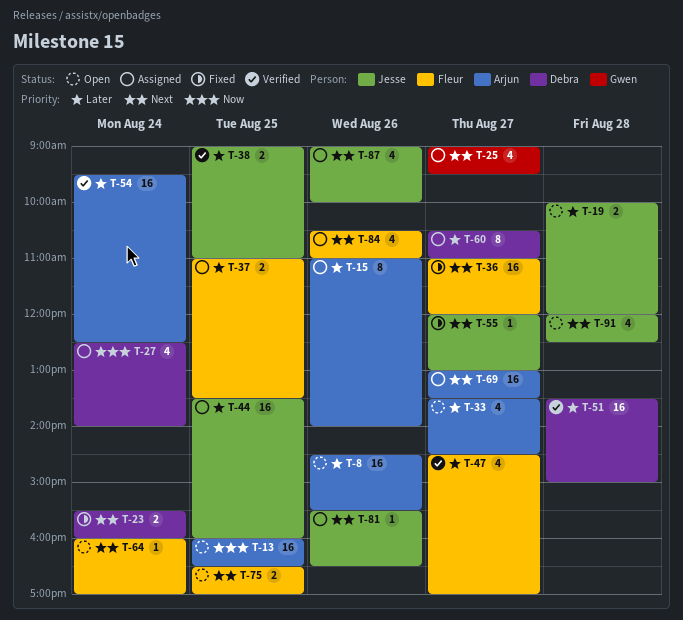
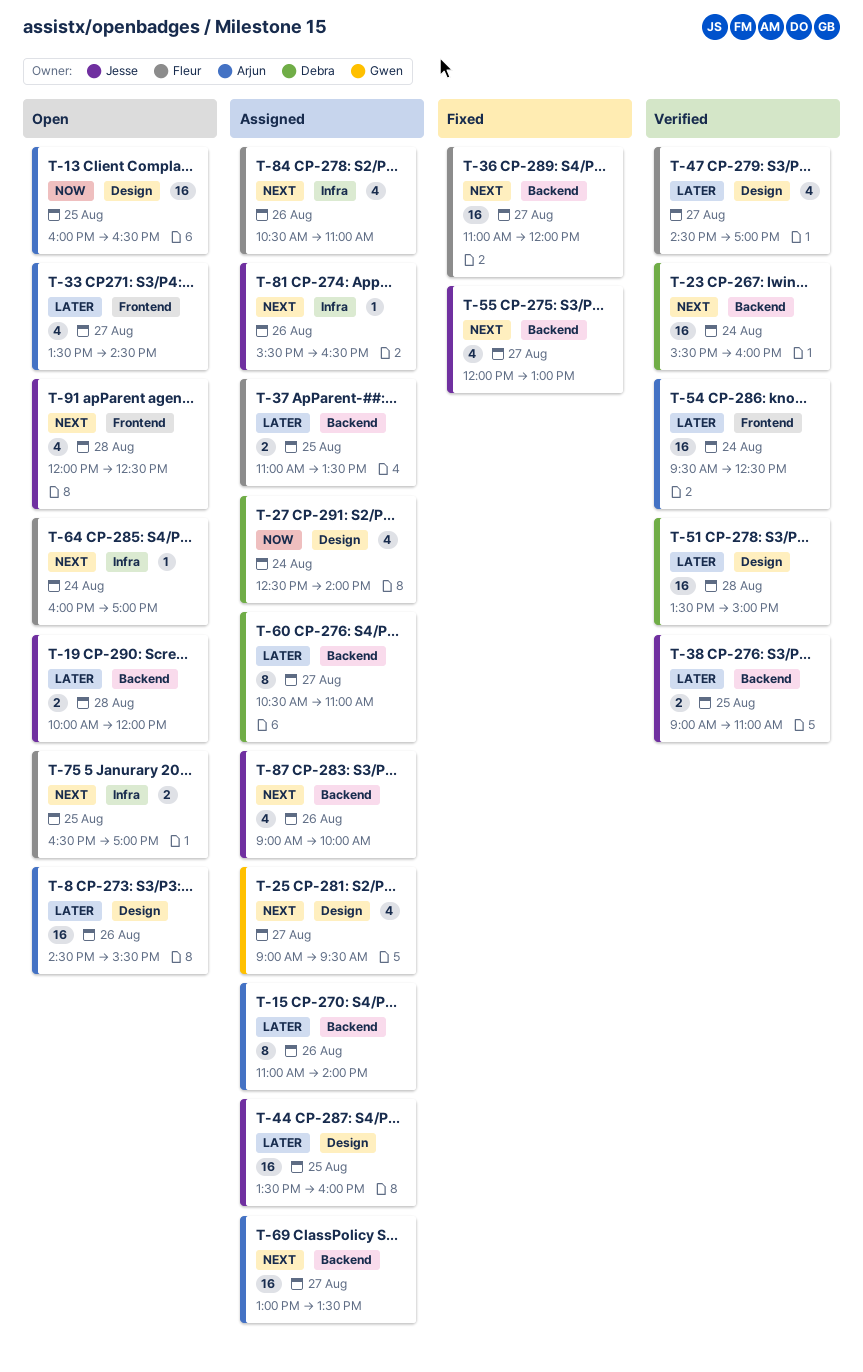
T-23, status: Fixed -> Verified
T-23, estimate: 2 -> 16
T-55, estimate: 1 -> 4

